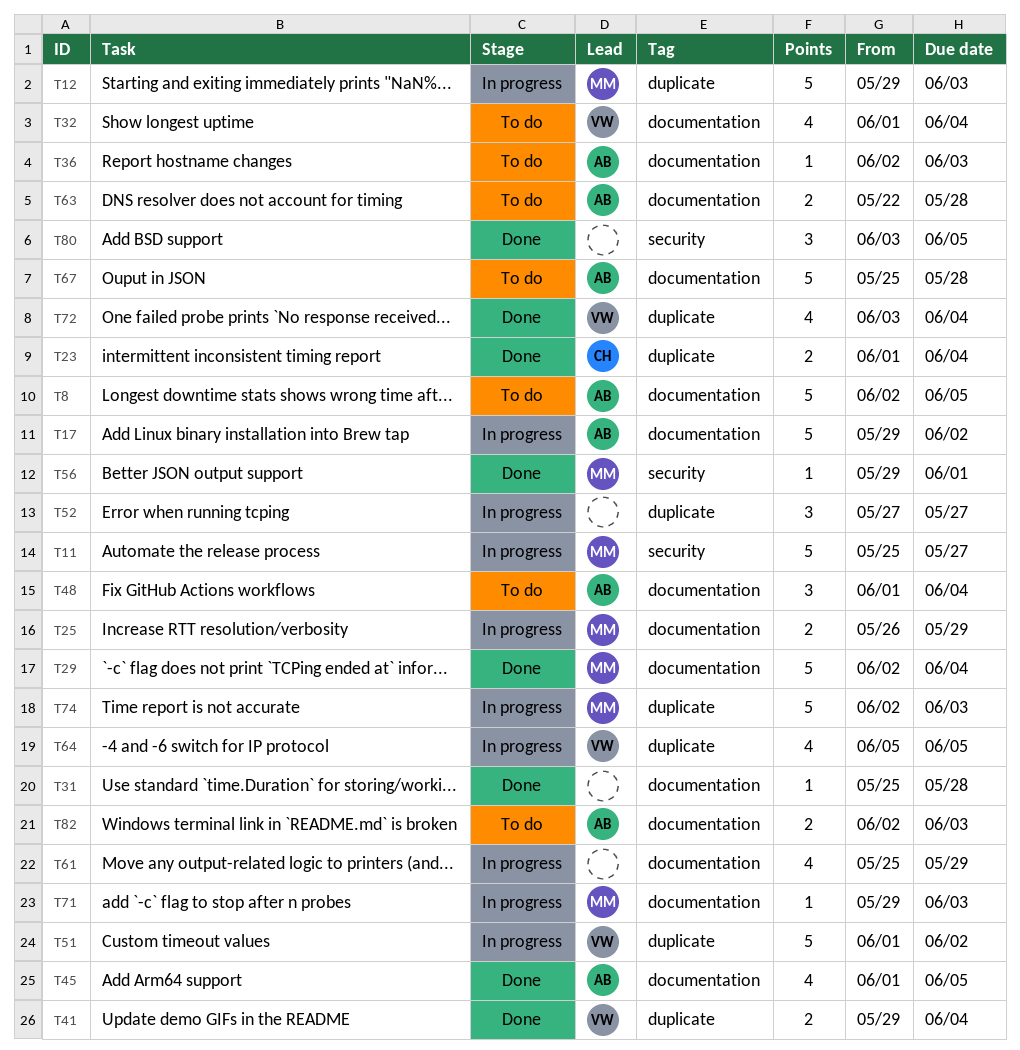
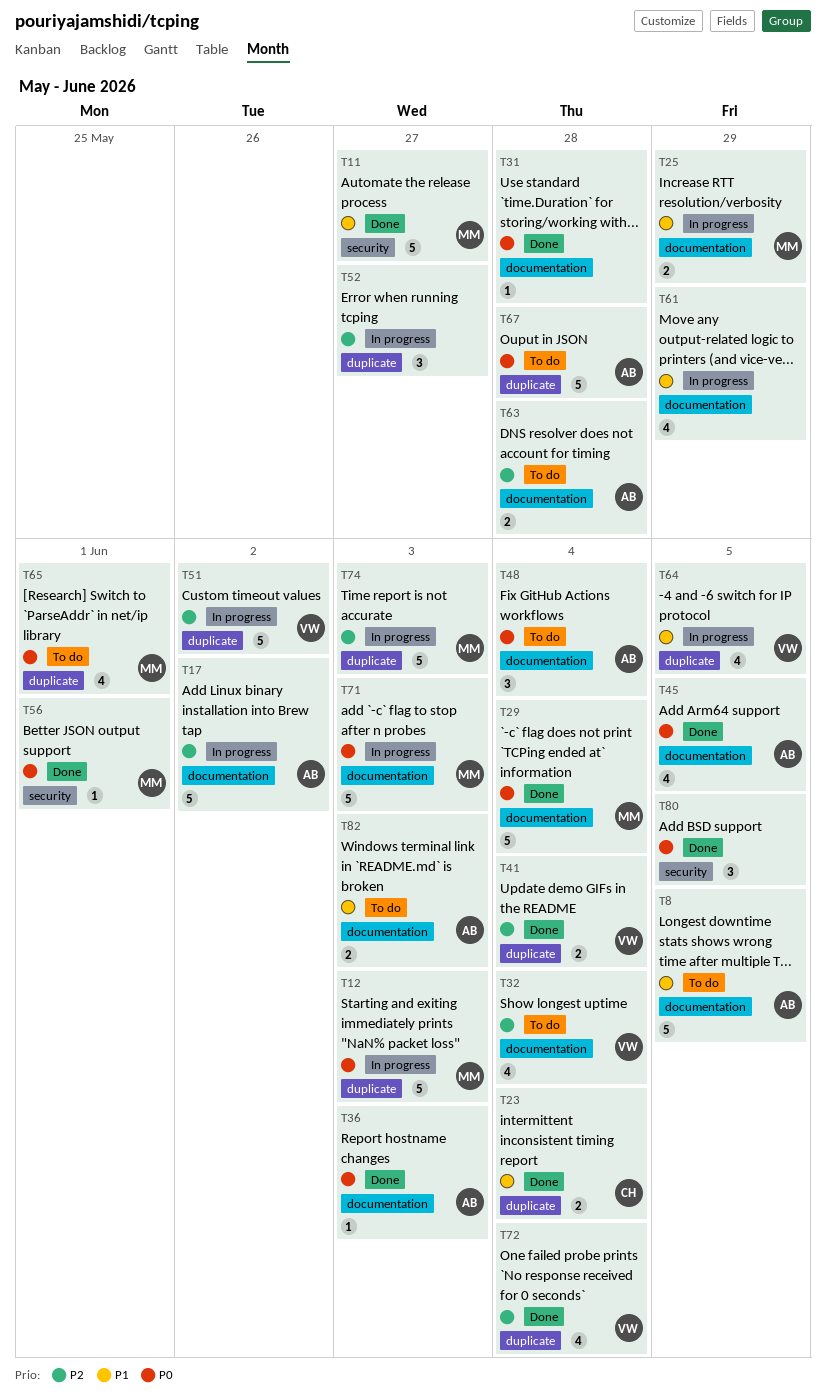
T11, status: In progress -> Done
T36, status: To do -> Done
T65: none -> present
T67, label: documentation -> duplicate
T71, estimate: 1 -> 5

